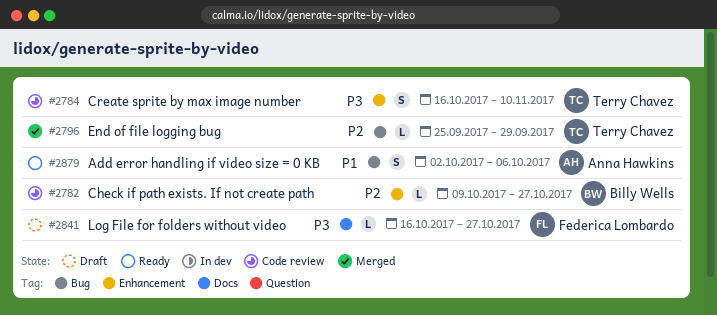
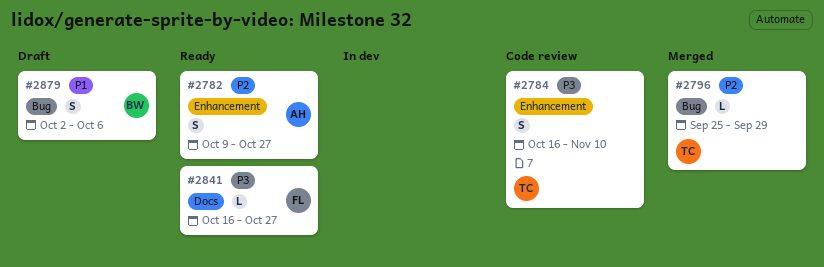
#2782, status: Code review -> Ready
#2782, owner: Billy Wells -> Anna Hawkins
#2782, estimate: L -> S
#2841, status: Draft -> Ready
#2879, status: Ready -> Draft
#2879, owner: Anna Hawkins -> Billy Wells

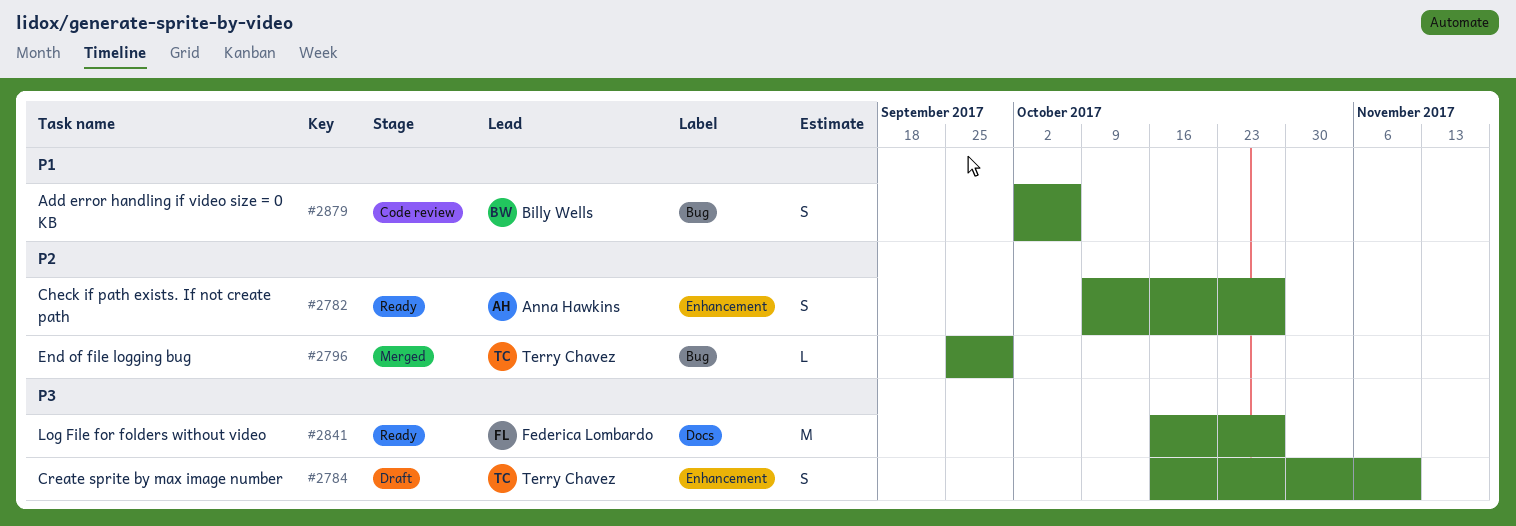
#2784, status: Code review -> Draft
#2841, estimate: L -> M
#2879, status: Draft -> Code review

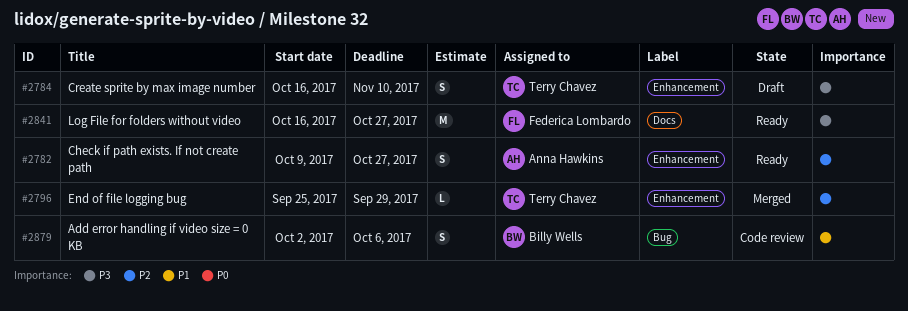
#2796, label: Bug -> Enhancement

